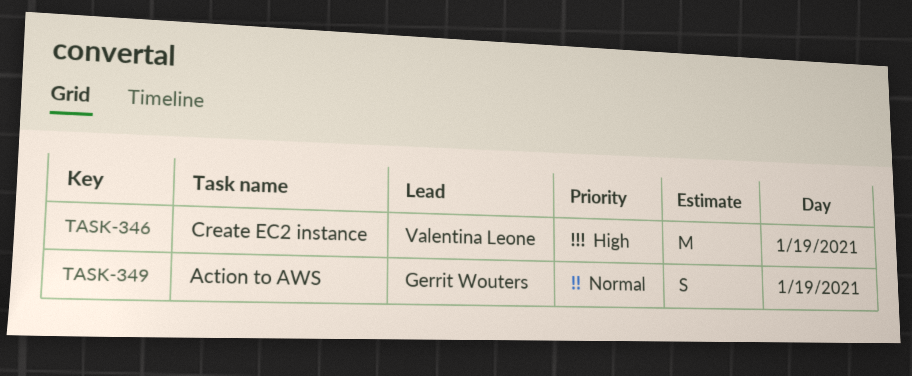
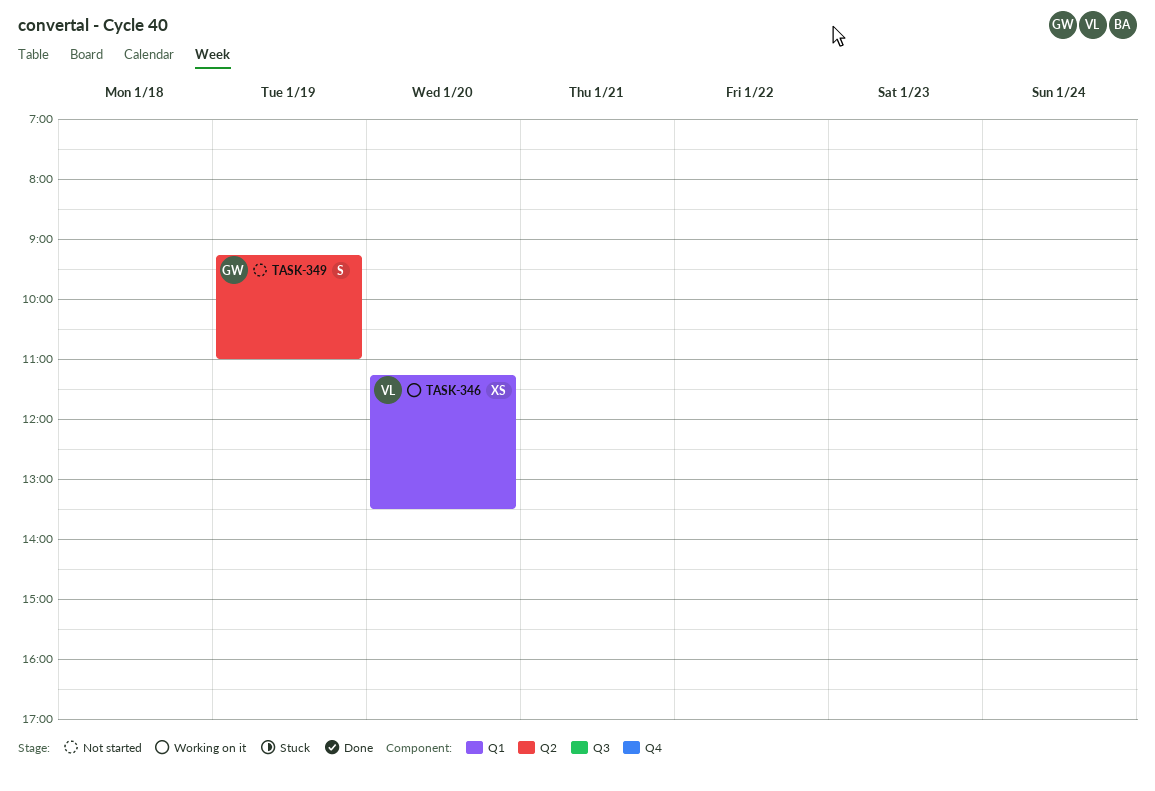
TASK-346, estimate: M -> XS
TASK-346, day: Jan 19 -> Jan 20

